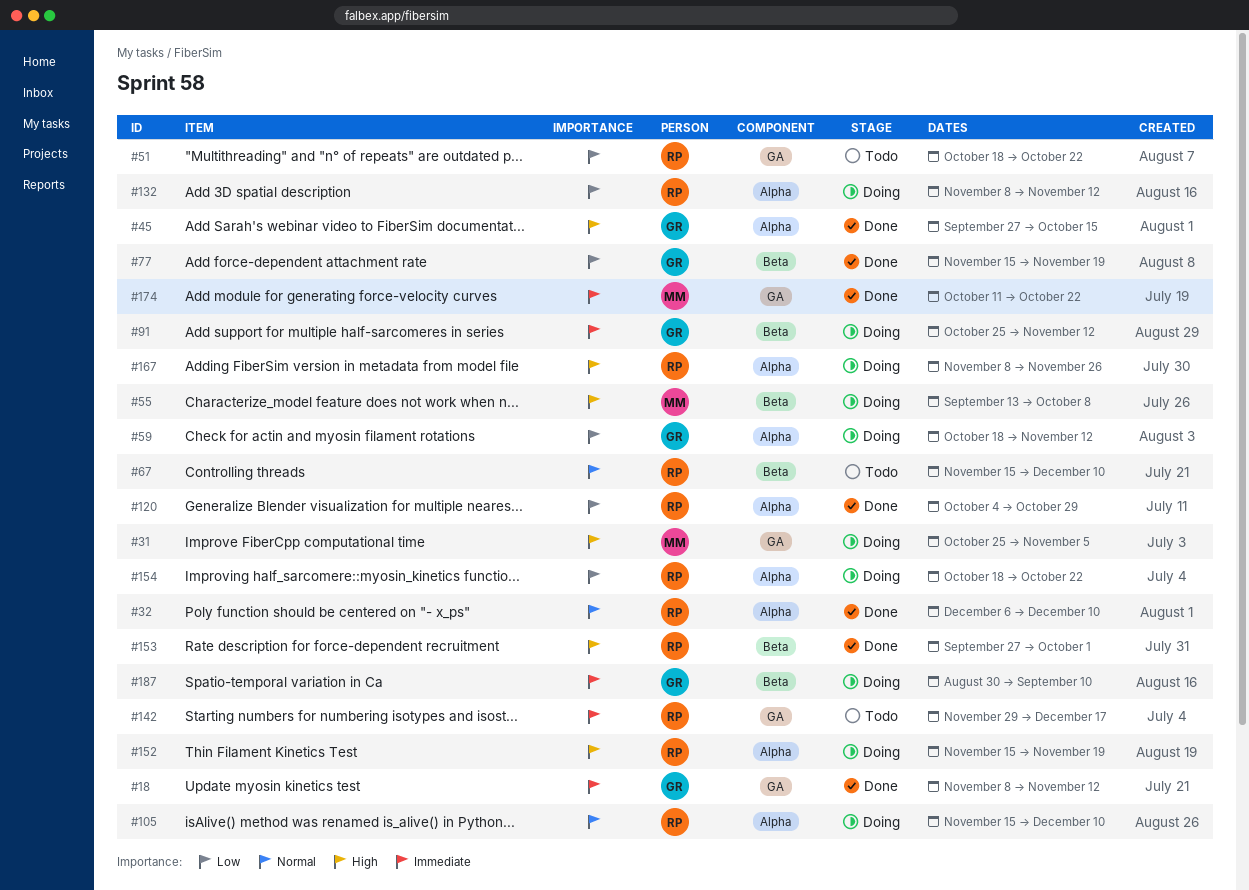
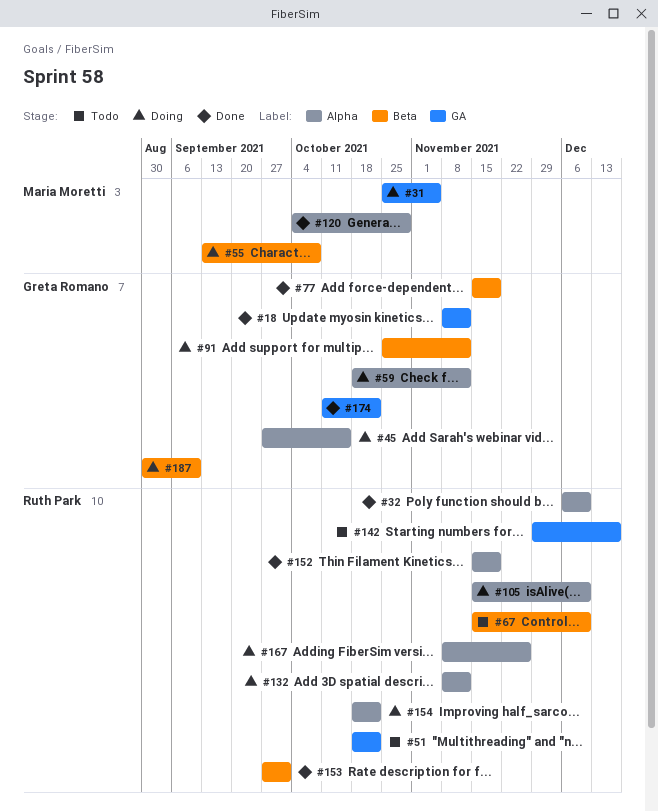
#45, status: Done -> Doing
#120, owner: Ruth Park -> Maria Moretti
#152, status: Doing -> Done
#174, owner: Maria Moretti -> Greta Romano

